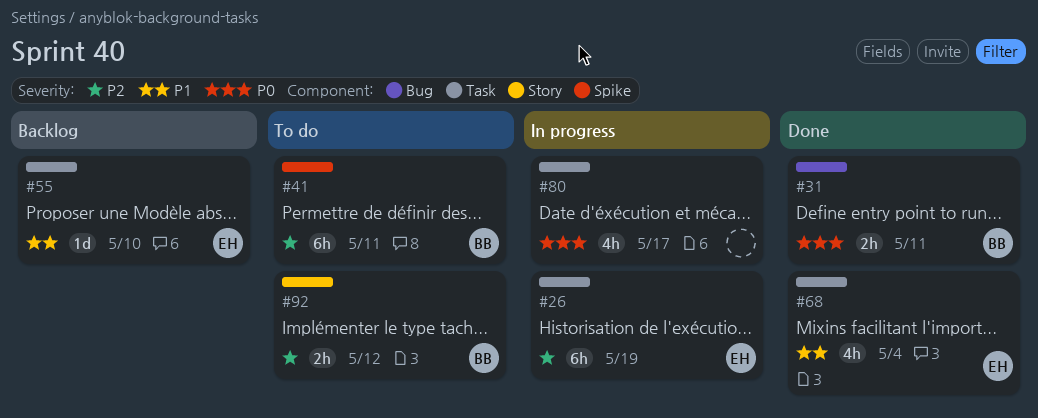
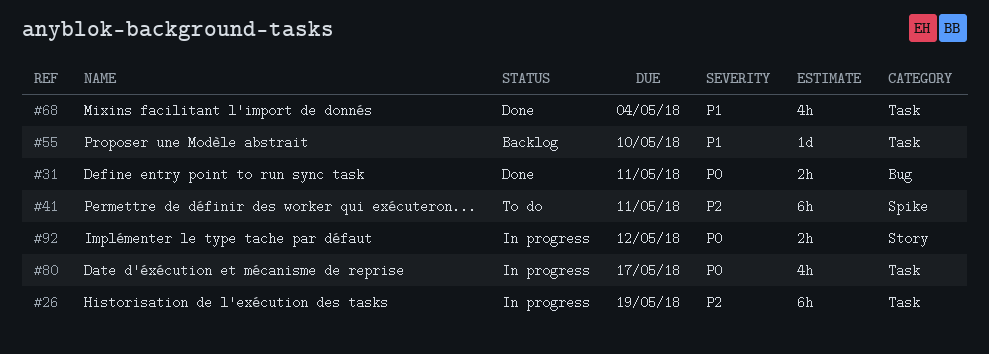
#92, status: To do -> In progress
#92, priority: P2 -> P0

